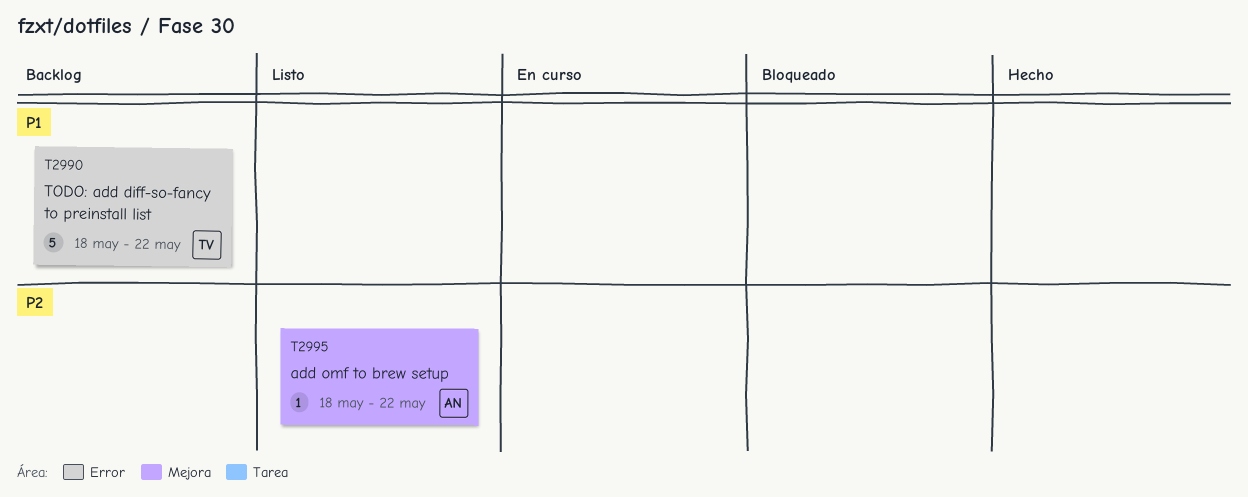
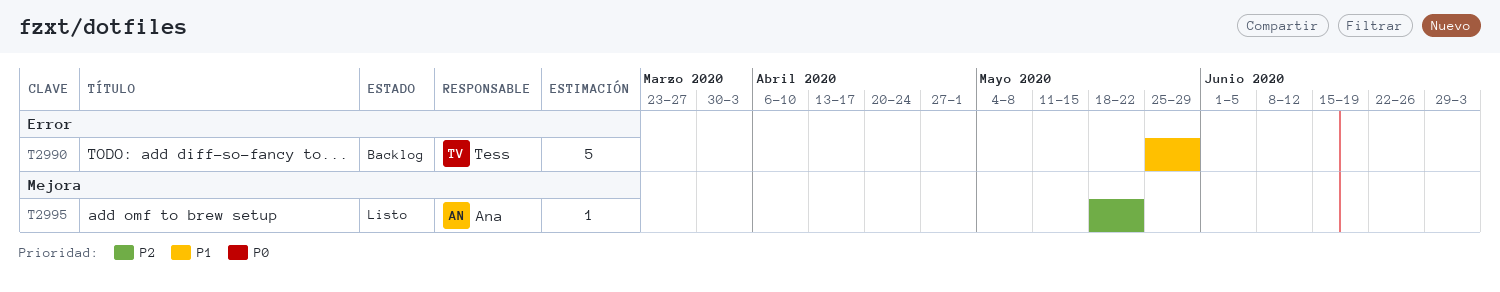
T2990, start: May 18 -> May 25
T2990, due: May 22 -> May 29

